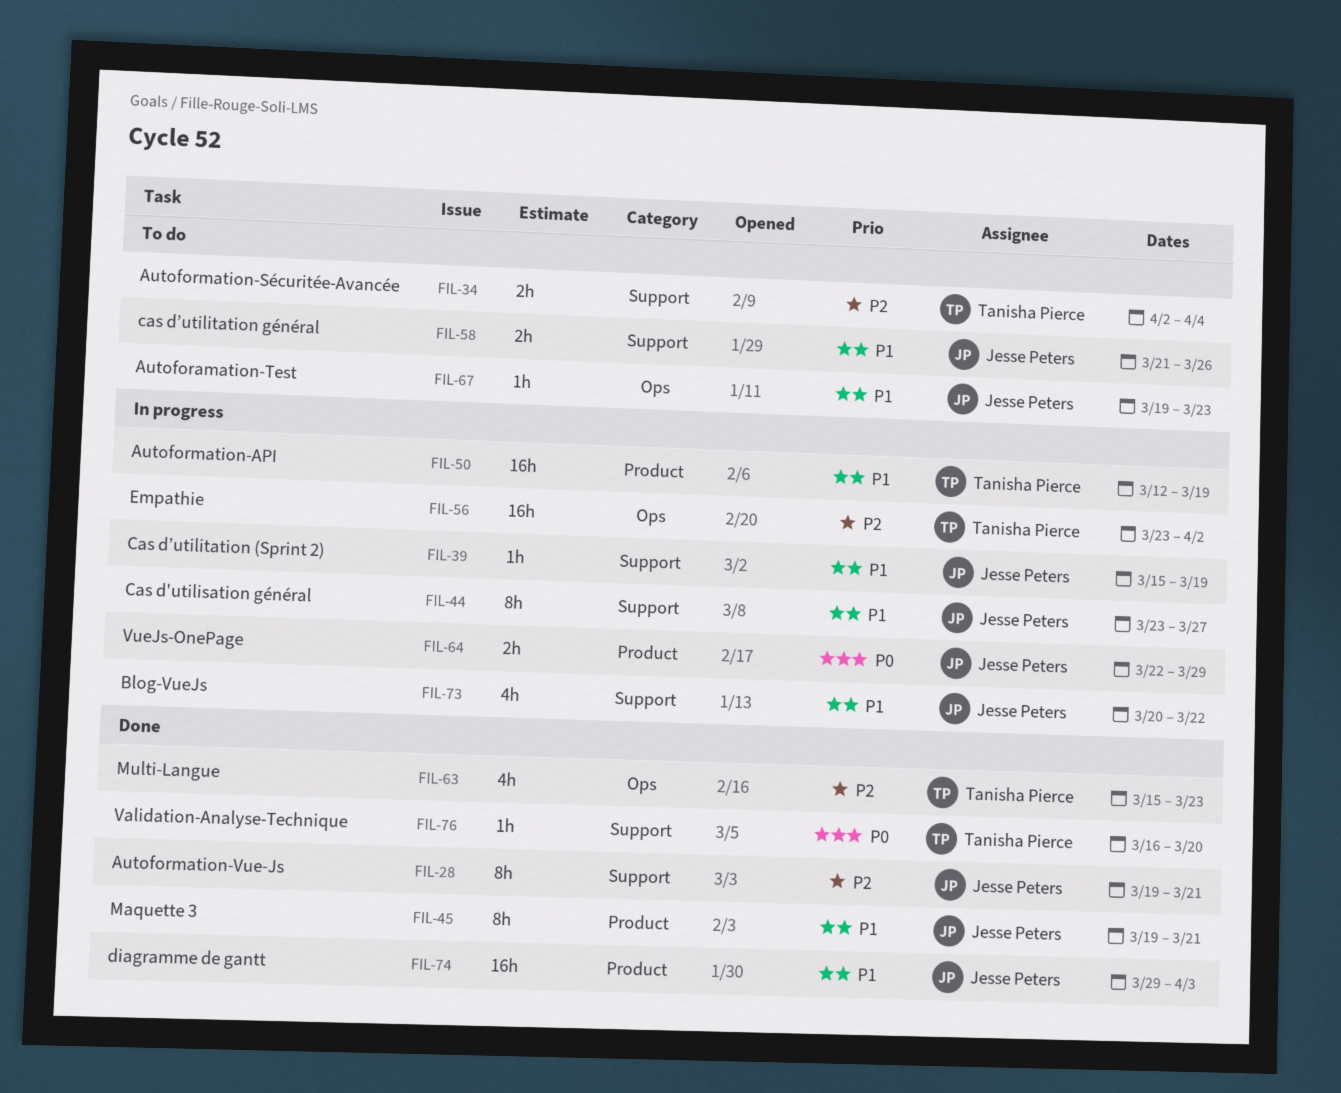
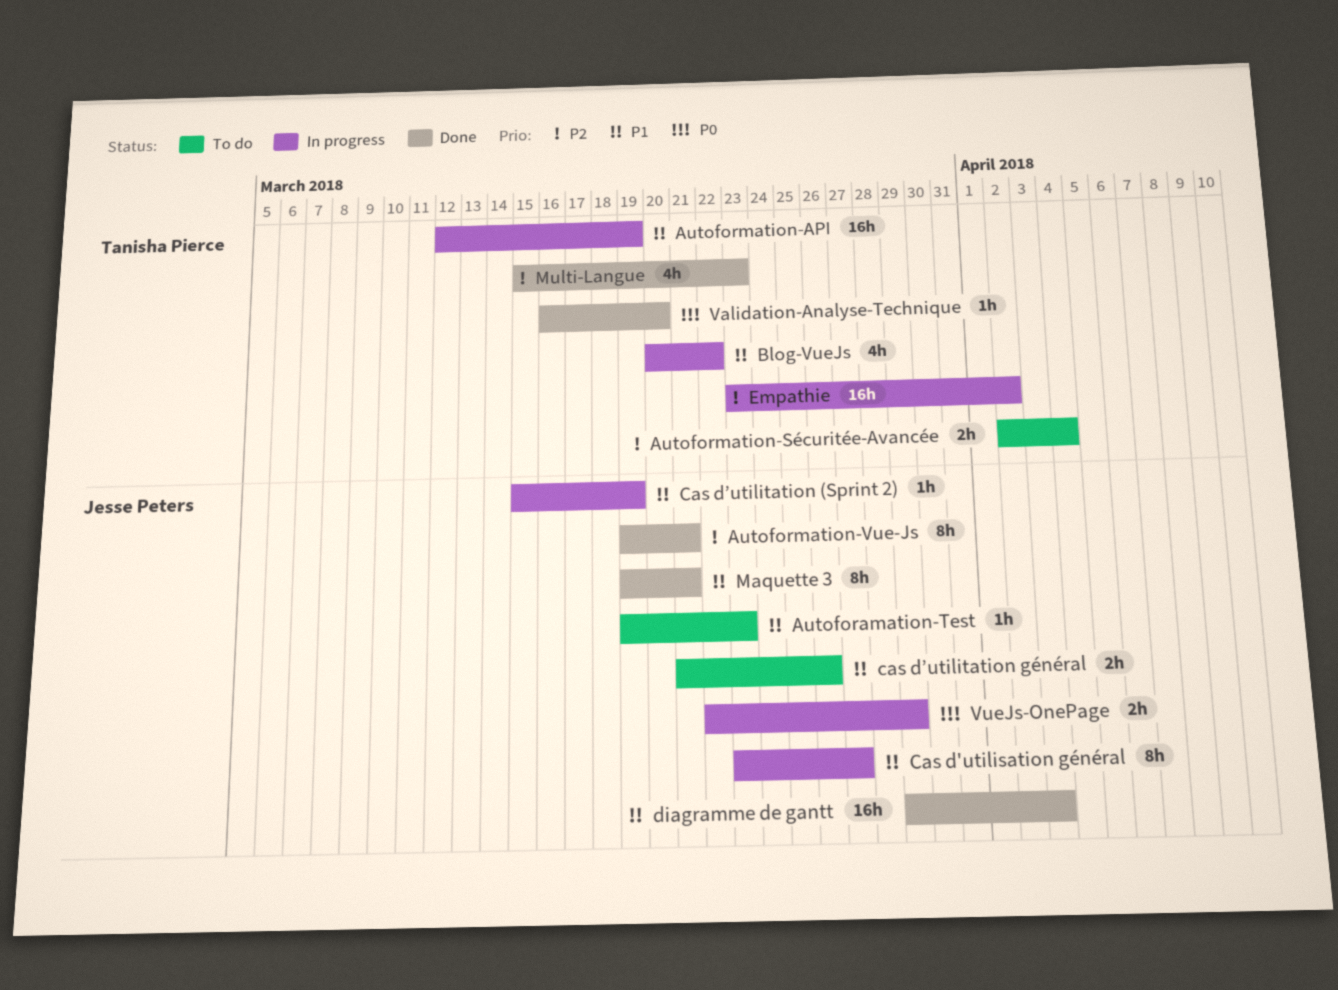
Blog-VueJs, owner: Jesse Peters -> Tanisha Pierce

